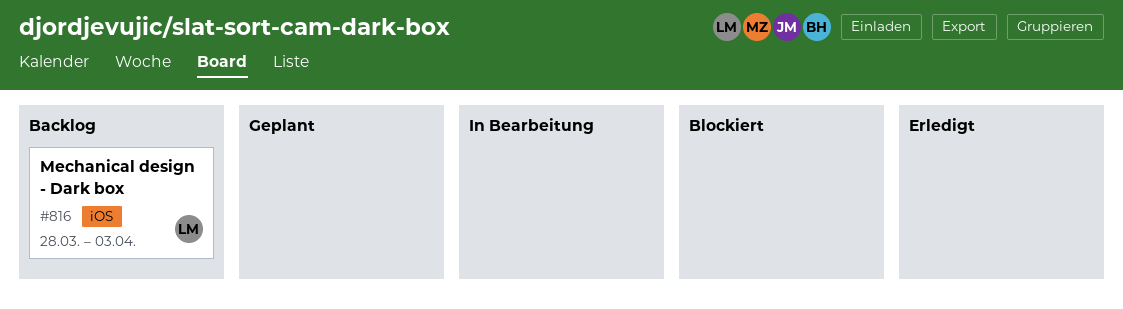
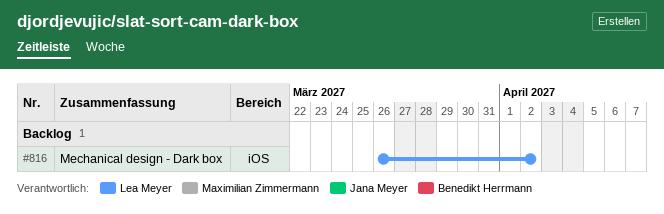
#816, start: Mar 28 -> Mar 26
#816, due: Apr 3 -> Apr 2

